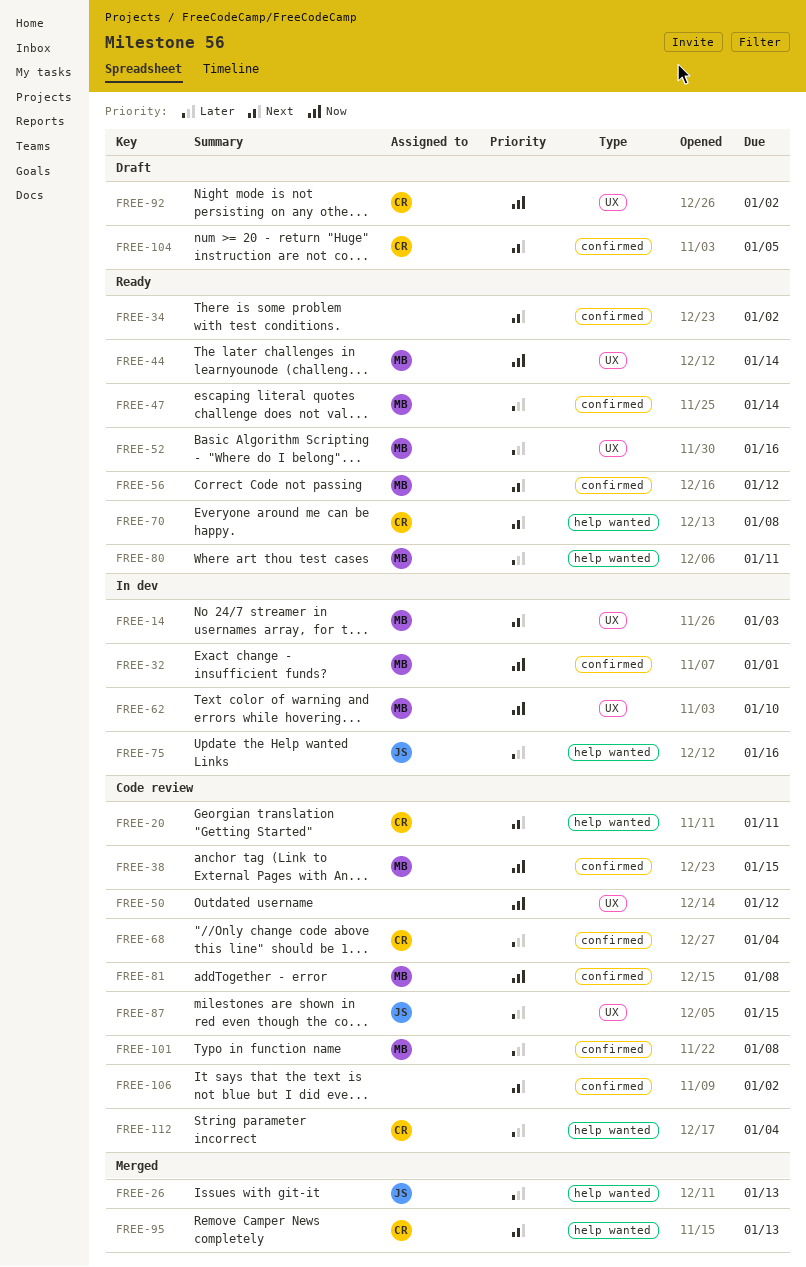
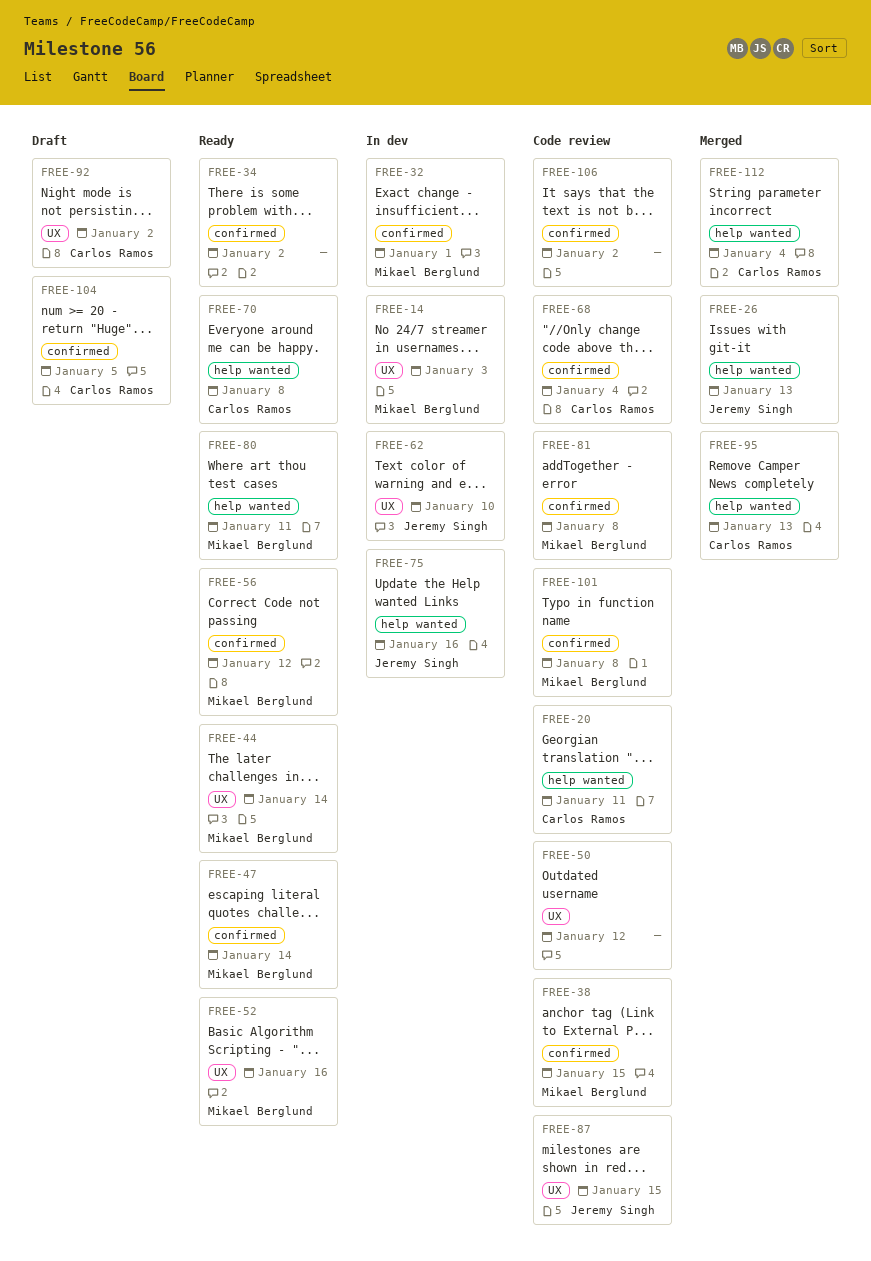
FREE-62, owner: Mikael Berglund -> Jeremy Singh
FREE-112, status: Code review -> Merged

